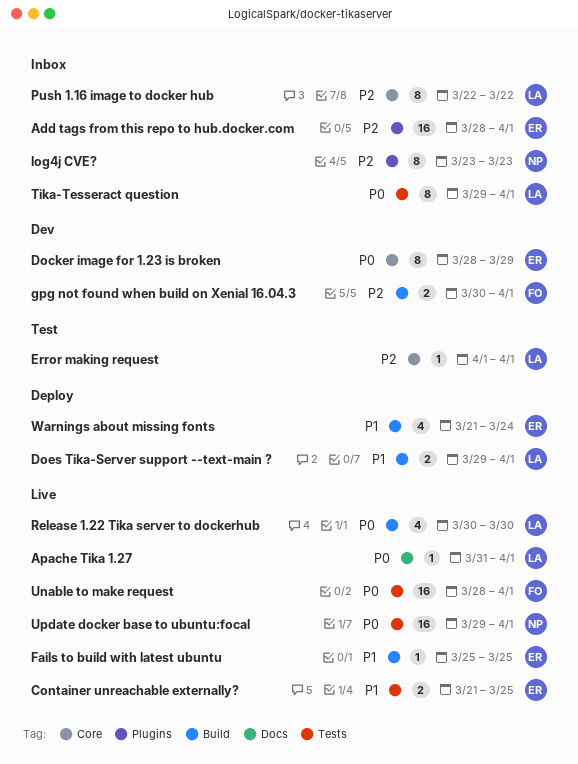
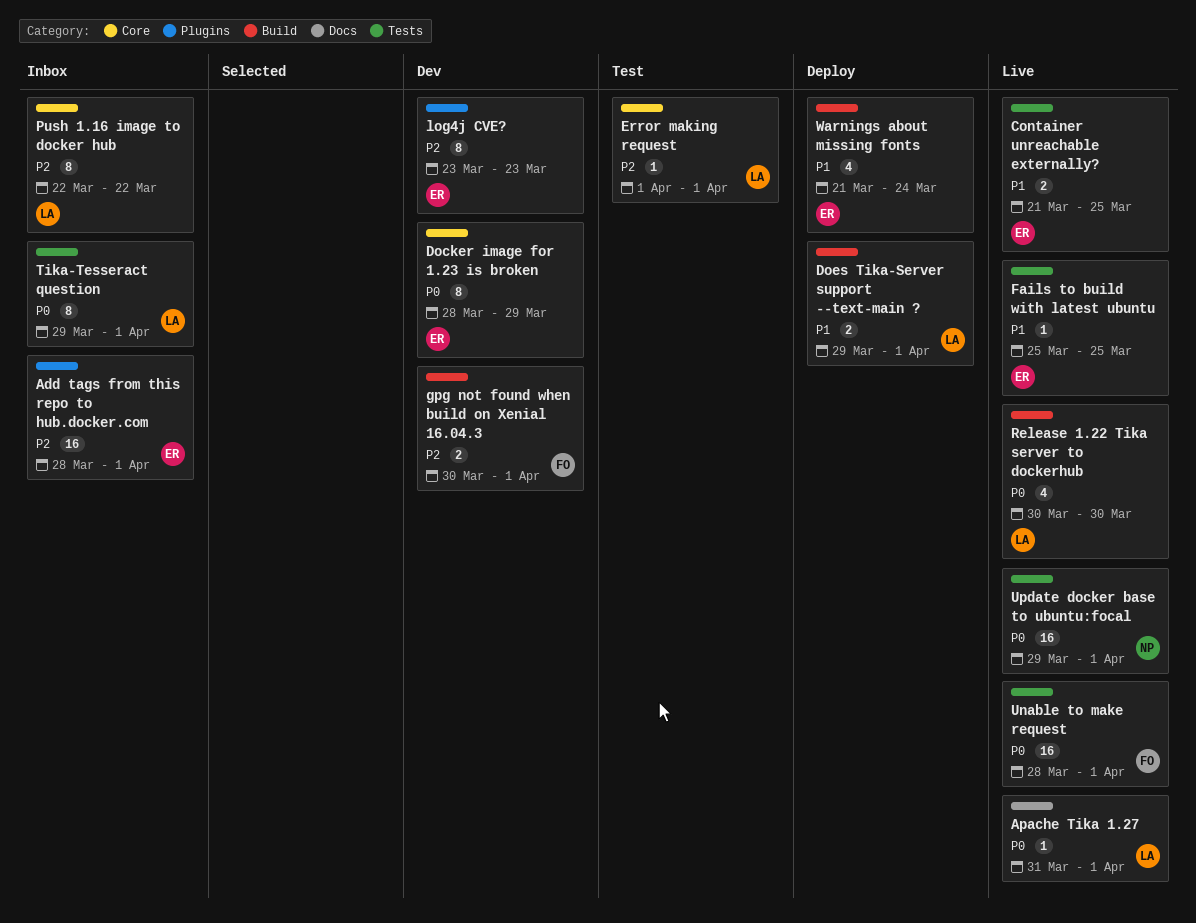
Fails to build with latest ubuntu, label: Build -> Tests
log4j CVE?, status: Inbox -> Dev
log4j CVE?, owner: NP -> ER

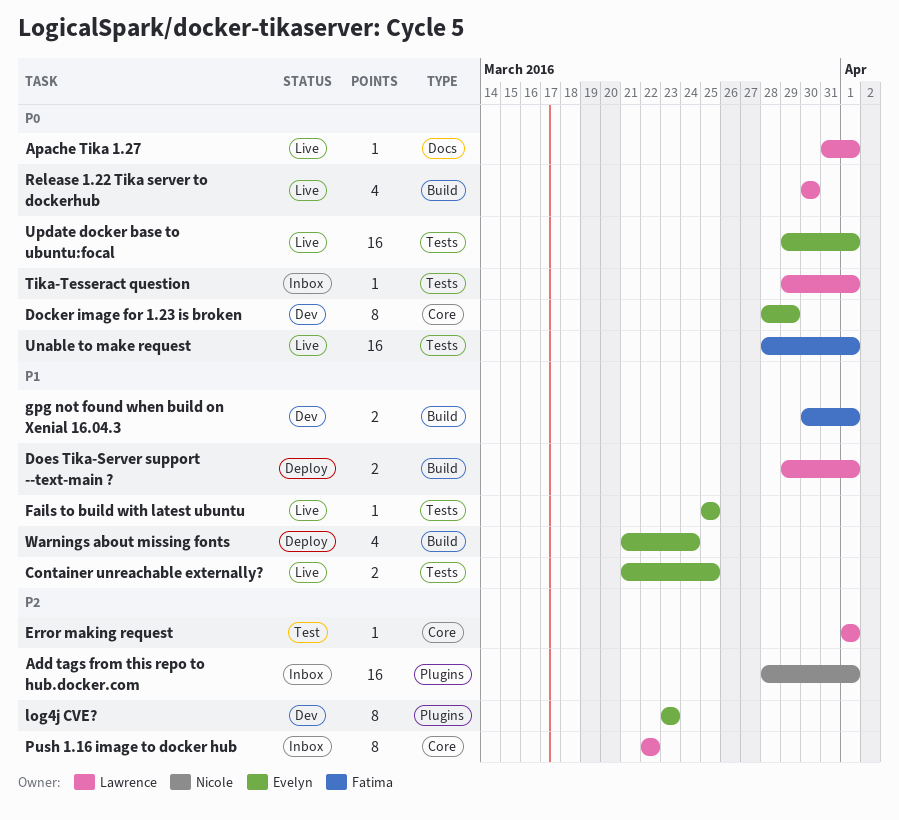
Add tags from this repo to hub.docker.com, owner: Evelyn -> Nicole
gpg not found when build on Xenial 16.04.3, priority: P2 -> P1
Tika-Tesseract question, estimate: 8 -> 1
Update docker base to ubuntu:focal, owner: Nicole -> Evelyn

